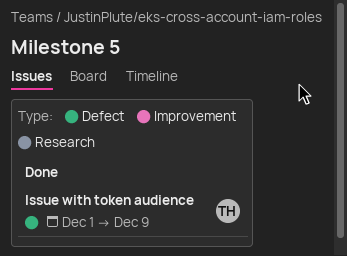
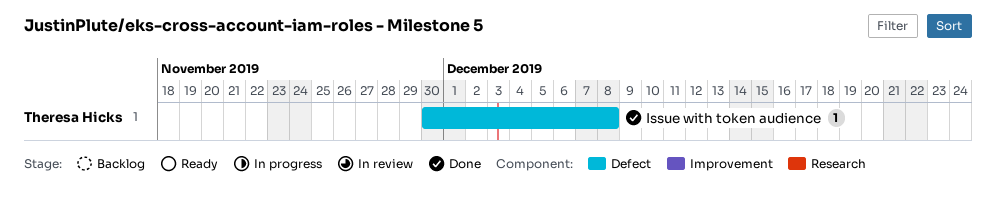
Issue with token audience, start: Dec 1 -> Nov 30
Issue with token audience, due: Dec 9 -> Dec 8

